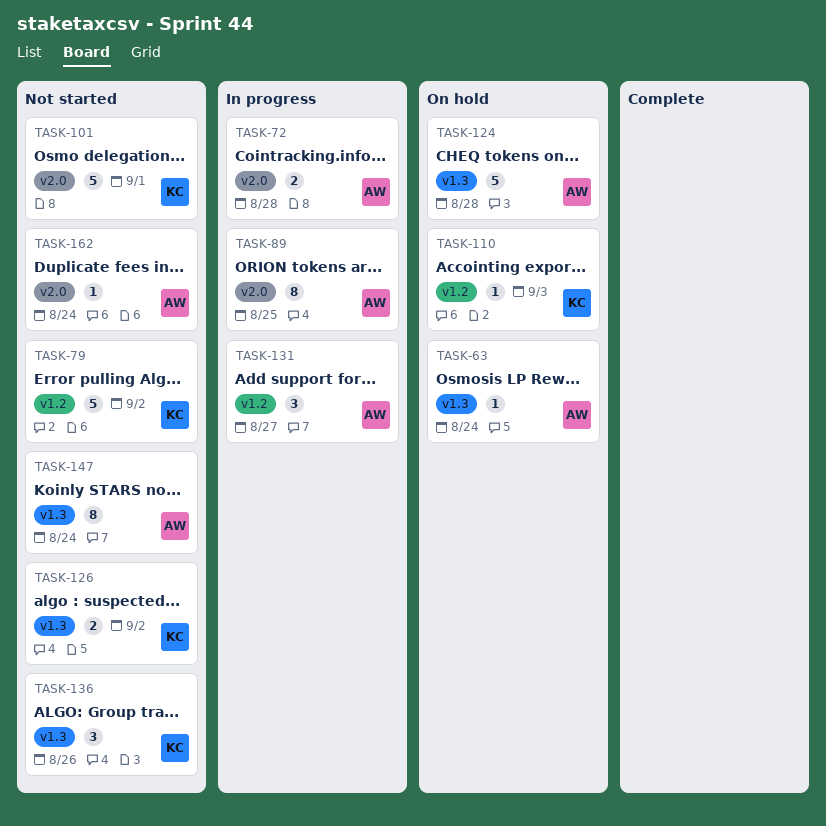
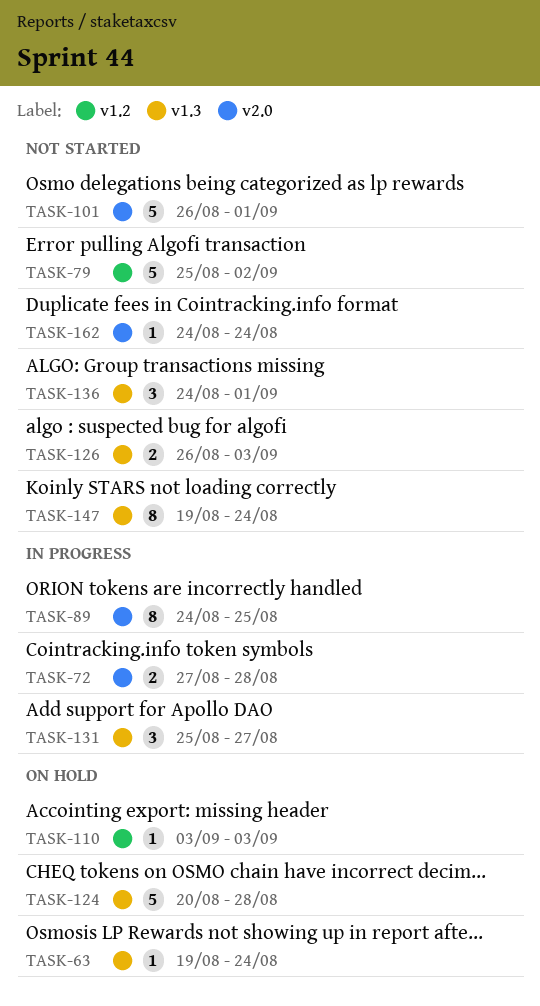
TASK-126, due: Sep 2 -> Sep 3
TASK-131, label: v1.2 -> v1.3
TASK-136, due: Aug 26 -> Sep 1

